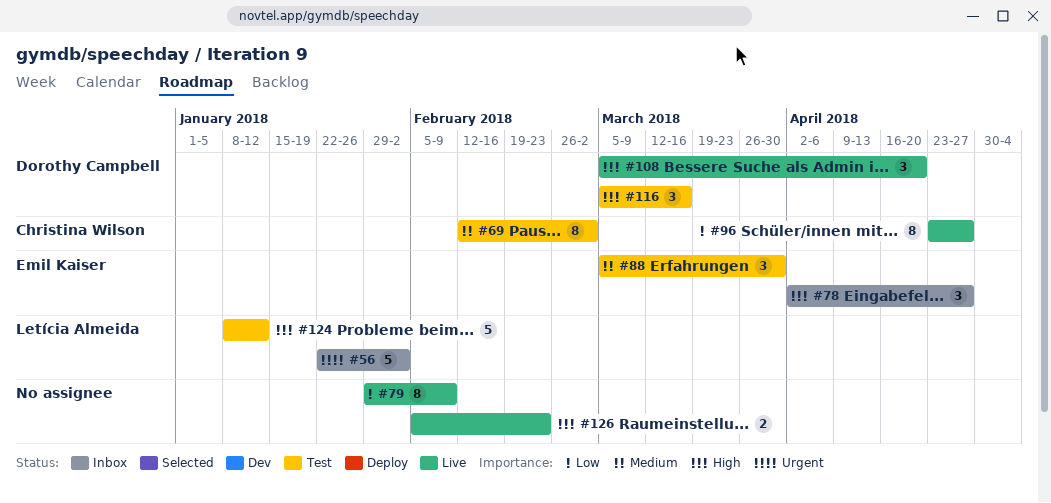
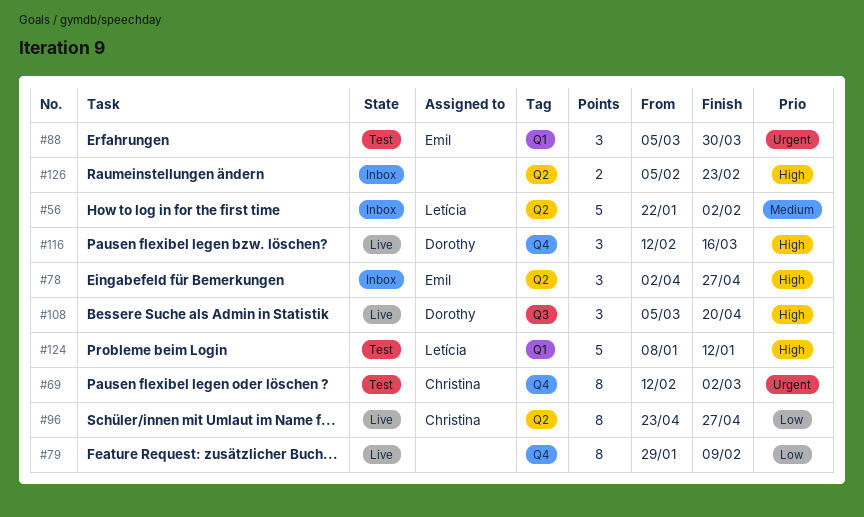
#56, priority: Urgent -> Medium
#69, priority: Medium -> Urgent
#88, priority: Medium -> Urgent
#116, status: Test -> Live
#116, start: Mar 5 -> Feb 12
#126, status: Live -> Inbox

